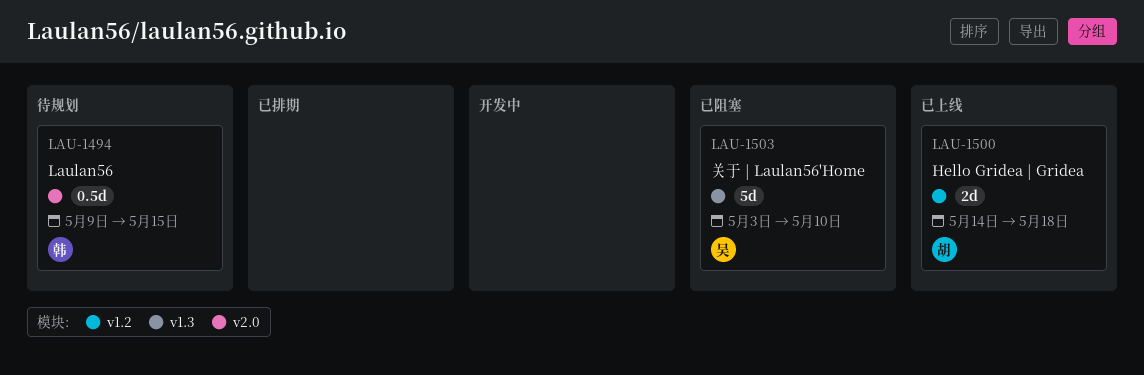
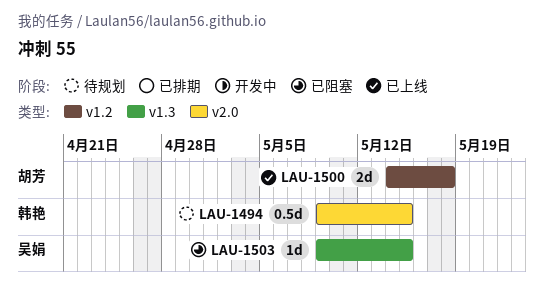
LAU-1503, estimate: 5d -> 1d
LAU-1503, start: May 3 -> May 9
LAU-1503, due: May 10 -> May 15

